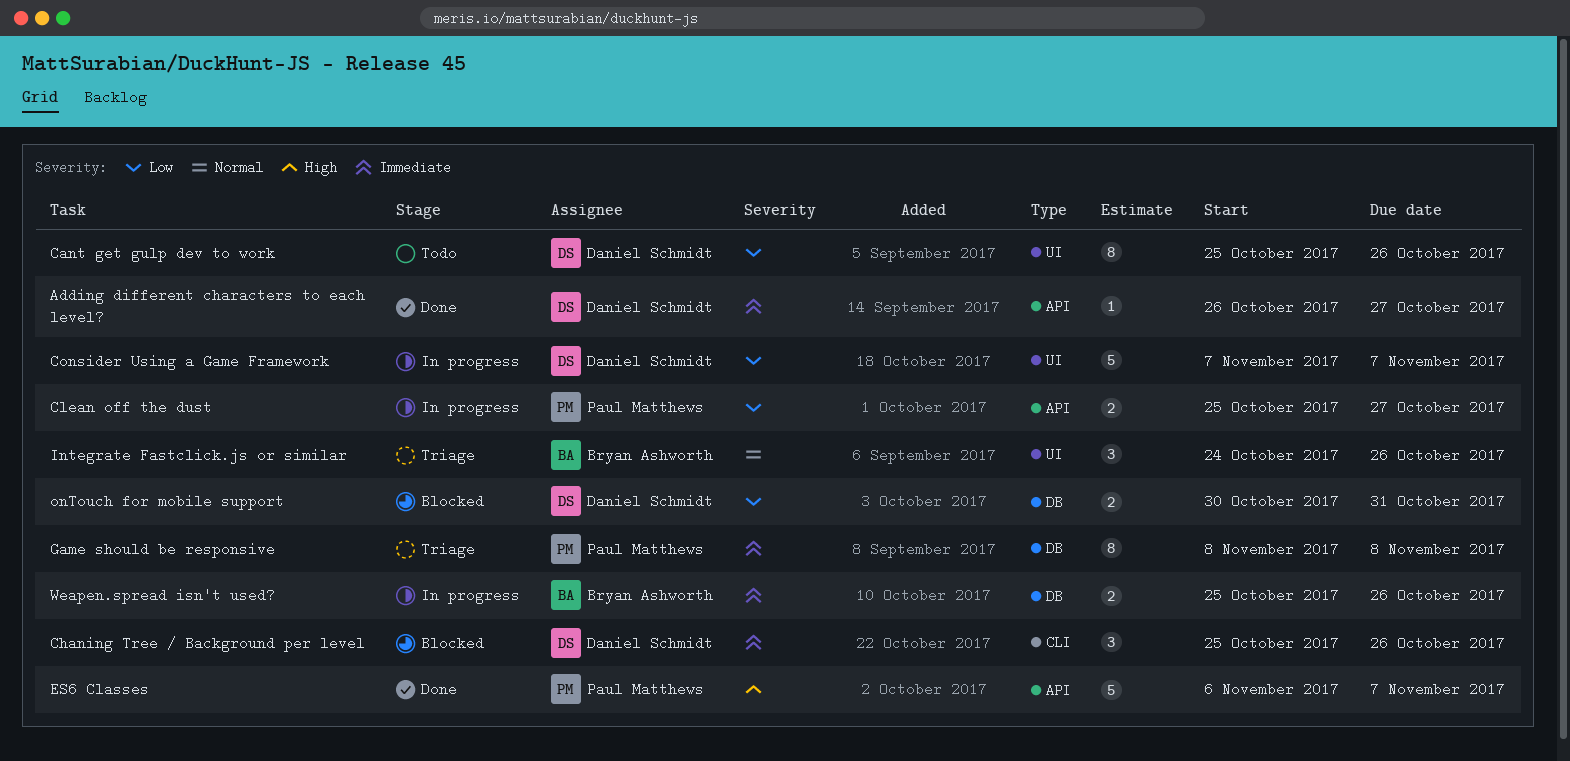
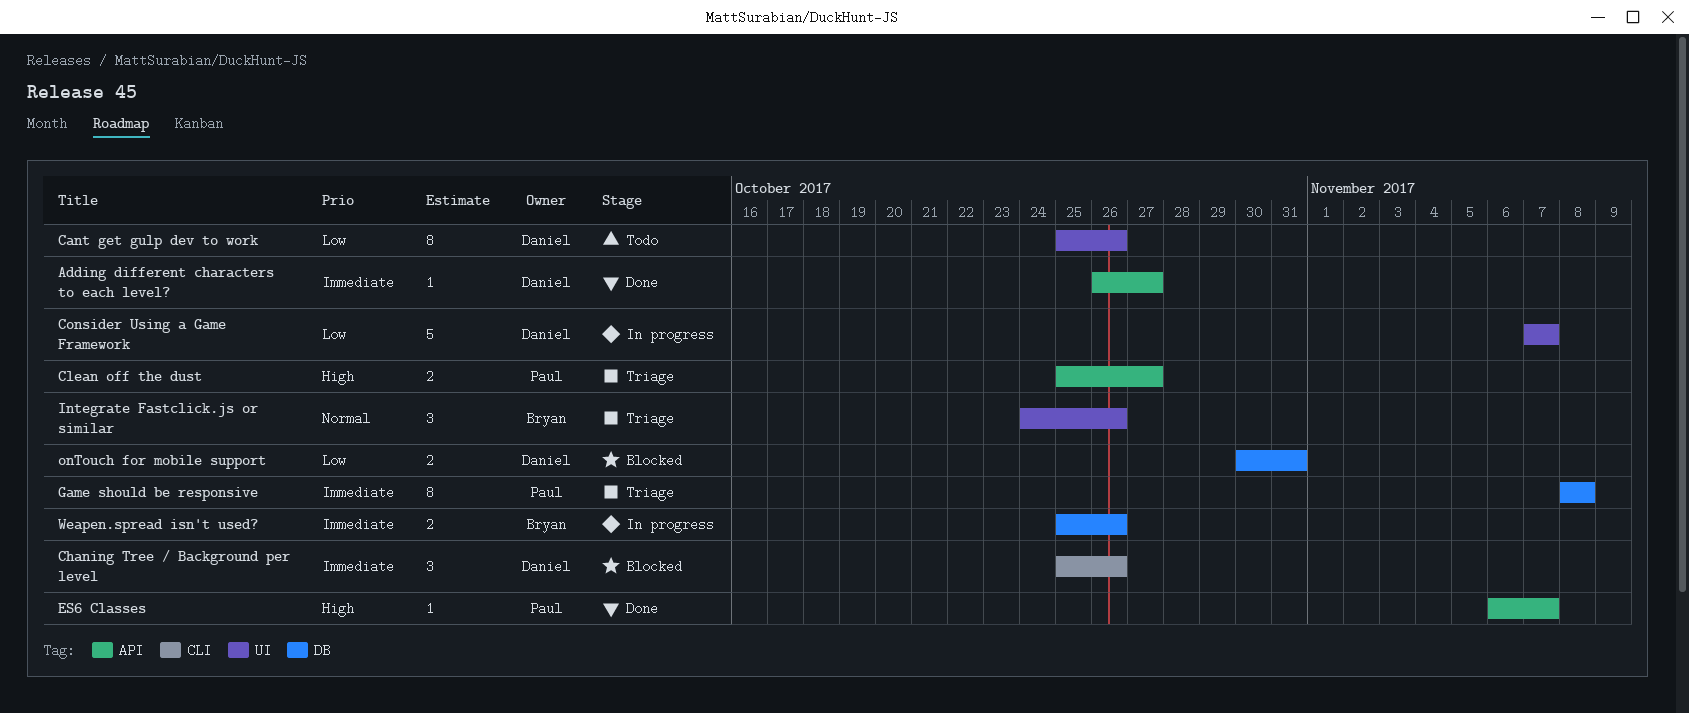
Clean off the dust, status: In progress -> Triage
Clean off the dust, priority: Low -> High
ES6 Classes, estimate: 5 -> 1

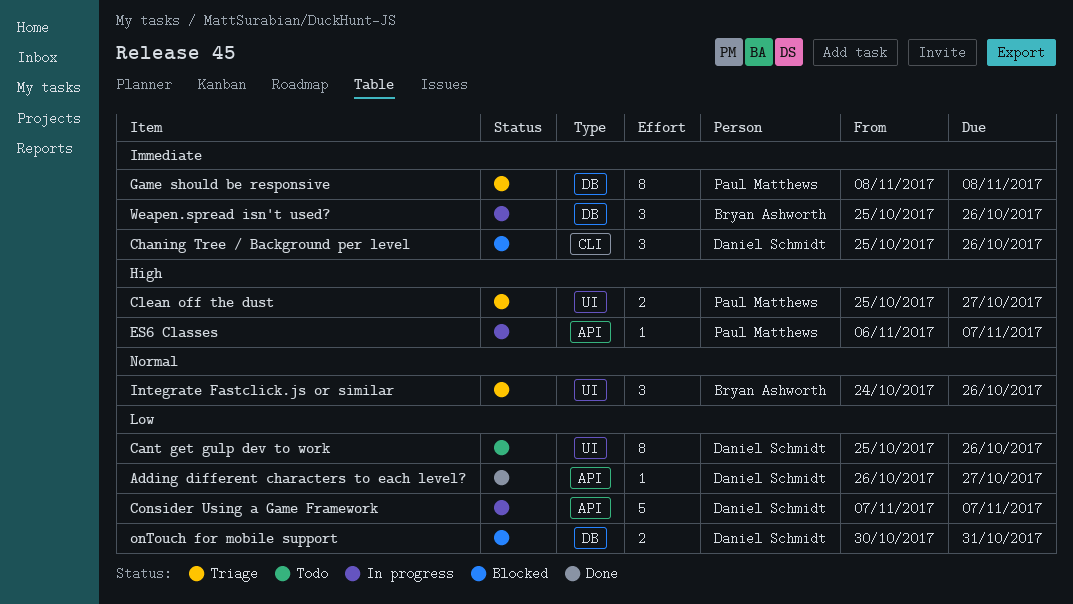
Adding different characters to each level?, priority: Immediate -> Low
Clean off the dust, label: API -> UI
Consider Using a Game Framework, label: UI -> API
ES6 Classes, status: Done -> In progress
Weapen.spread isn't used?, estimate: 2 -> 3

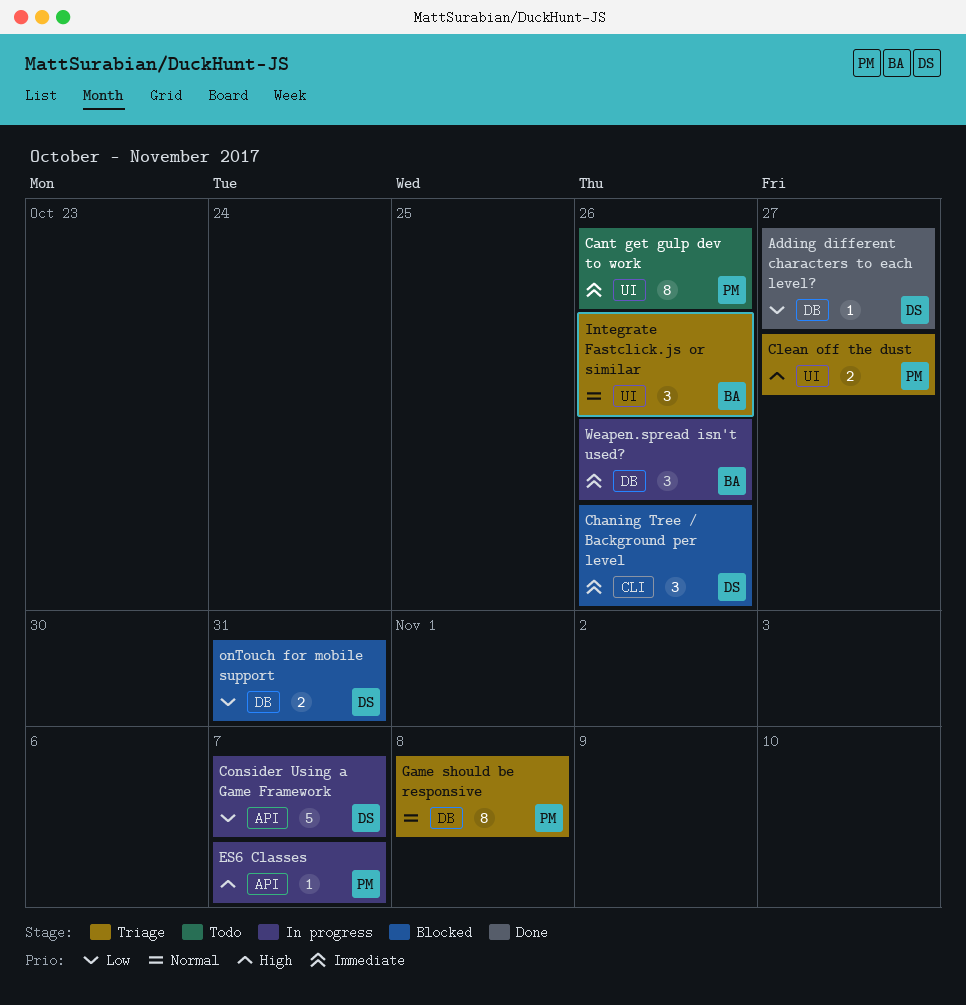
Adding different characters to each level?, label: API -> DB
Cant get gulp dev to work, owner: Daniel Schmidt -> Paul Matthews
Cant get gulp dev to work, priority: Low -> Immediate
Game should be responsive, priority: Immediate -> Normal

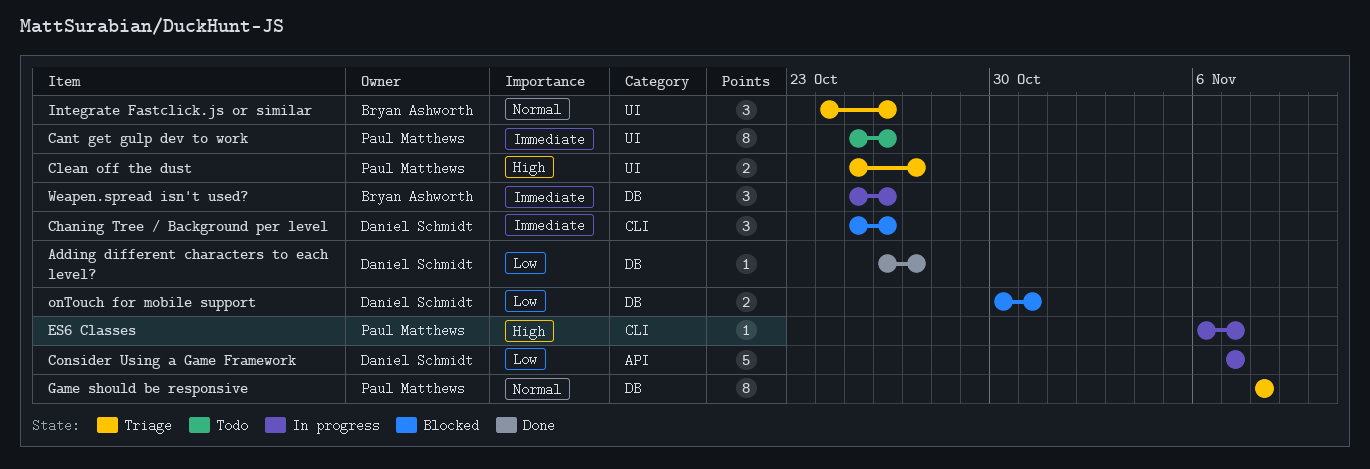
ES6 Classes, label: API -> CLI

